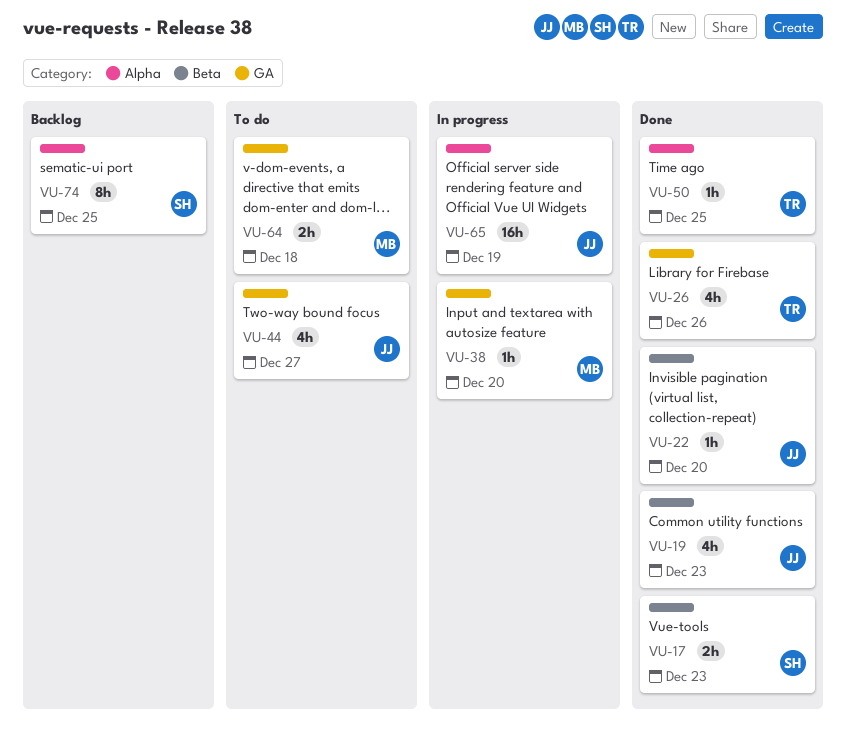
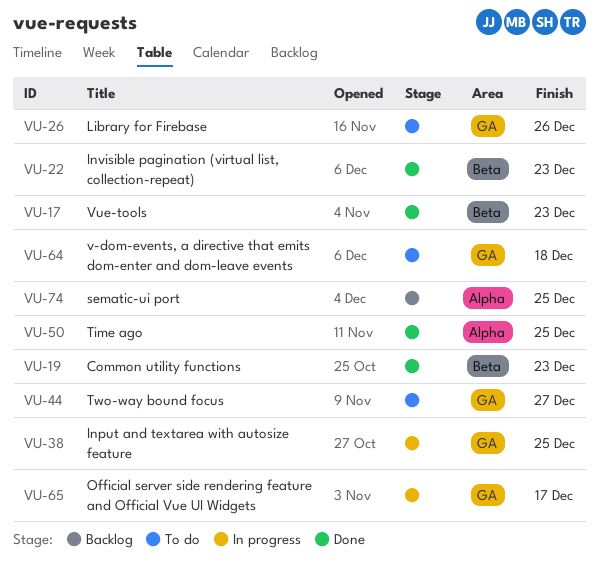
VU-22, due: Dec 20 -> Dec 23
VU-26, status: Done -> To do
VU-38, due: Dec 20 -> Dec 25
VU-65, label: Alpha -> GA
VU-65, due: Dec 19 -> Dec 17

